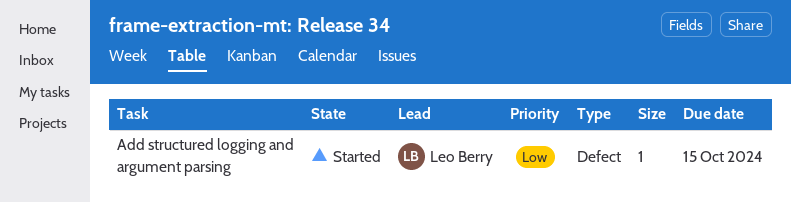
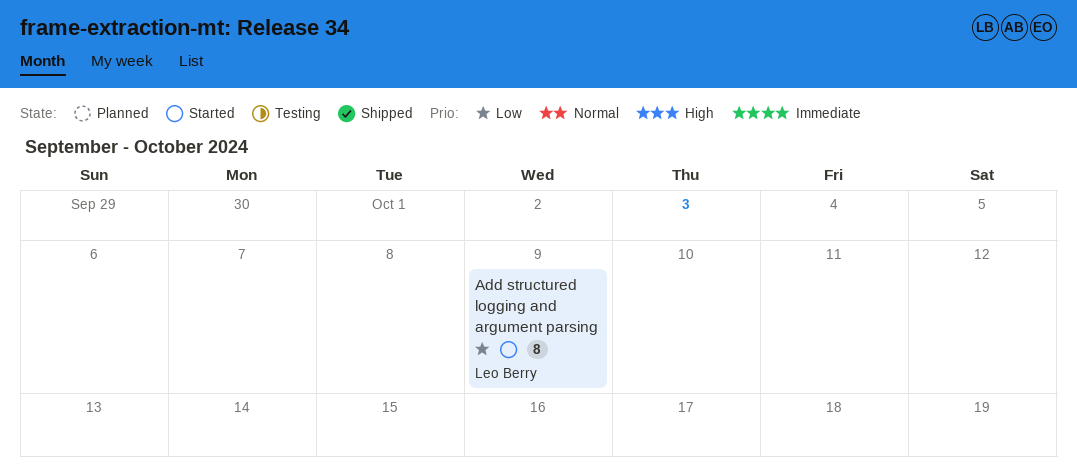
Add structured logging and argument parsing, estimate: 1 -> 8
Add structured logging and argument parsing, due: Oct 15 -> Oct 9

